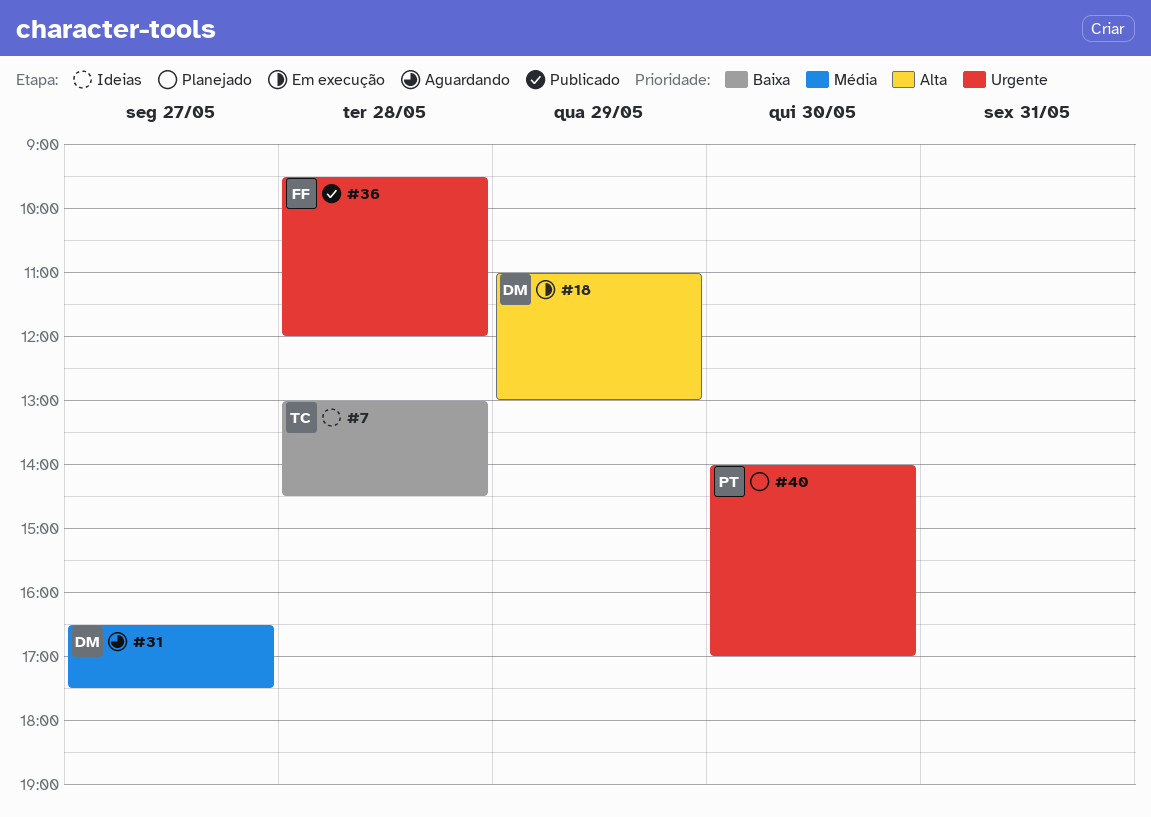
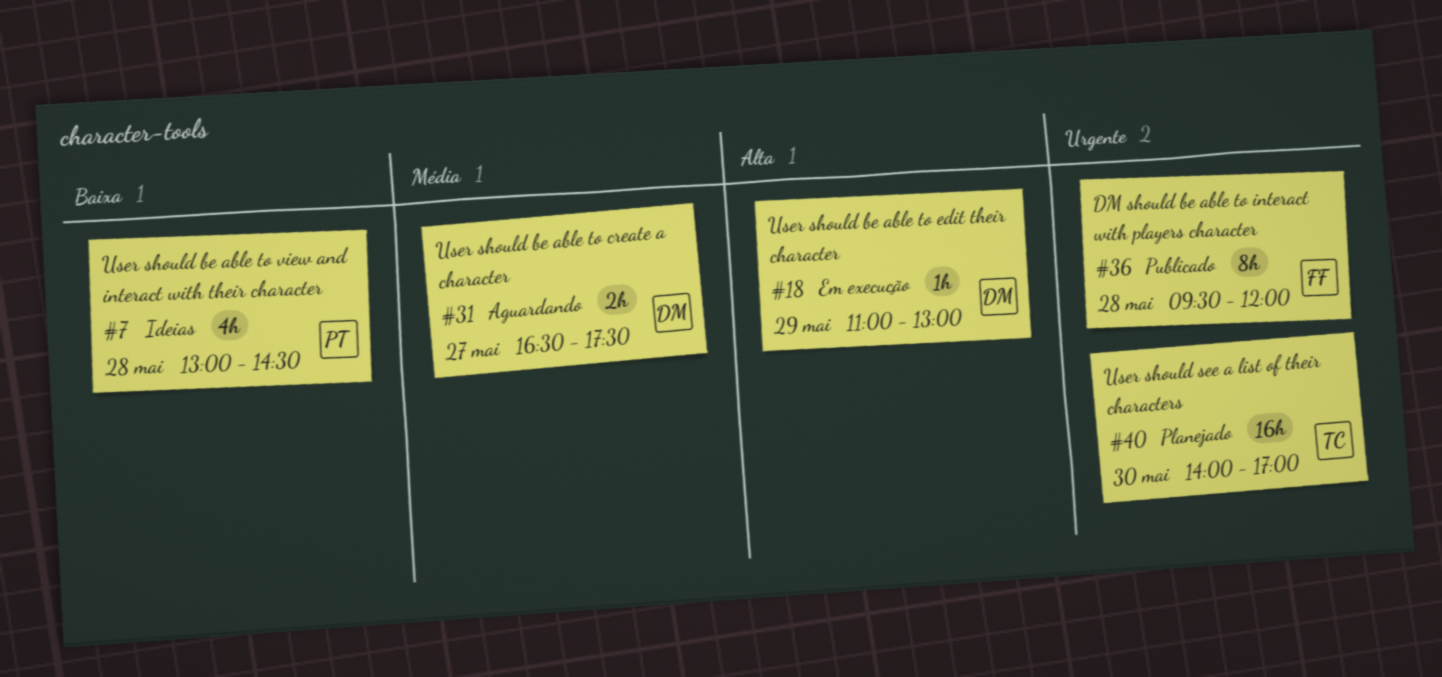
#7, owner: TC -> PT
#40, owner: PT -> TC

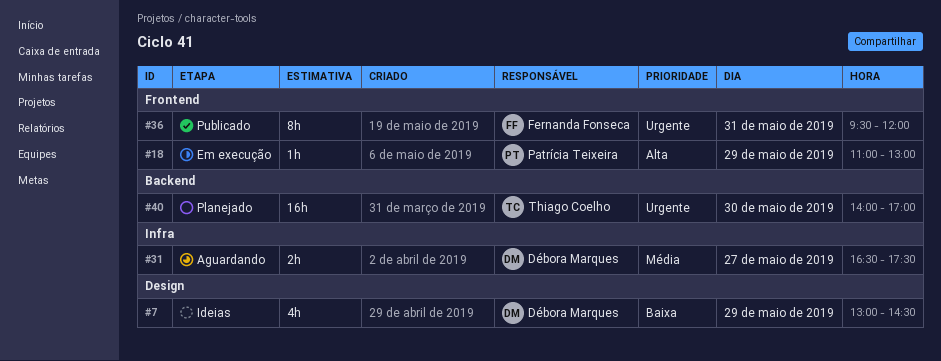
#7, owner: Patrícia Teixeira -> Débora Marques
#7, day: May 28 -> May 29
#18, owner: Débora Marques -> Patrícia Teixeira
#36, day: May 28 -> May 31

